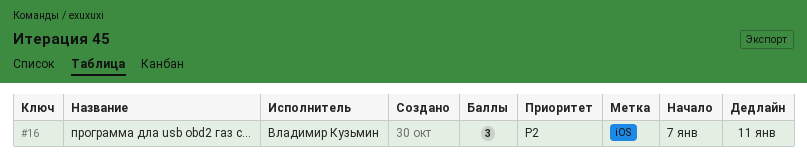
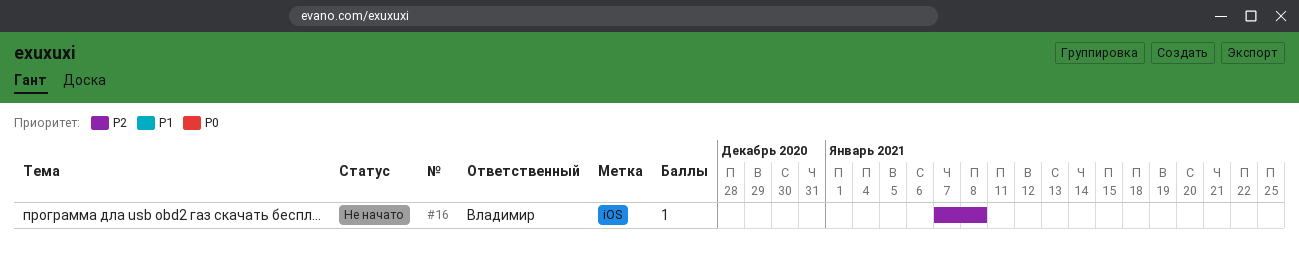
#16, estimate: 3 -> 1
#16, due: Jan 11 -> Jan 8

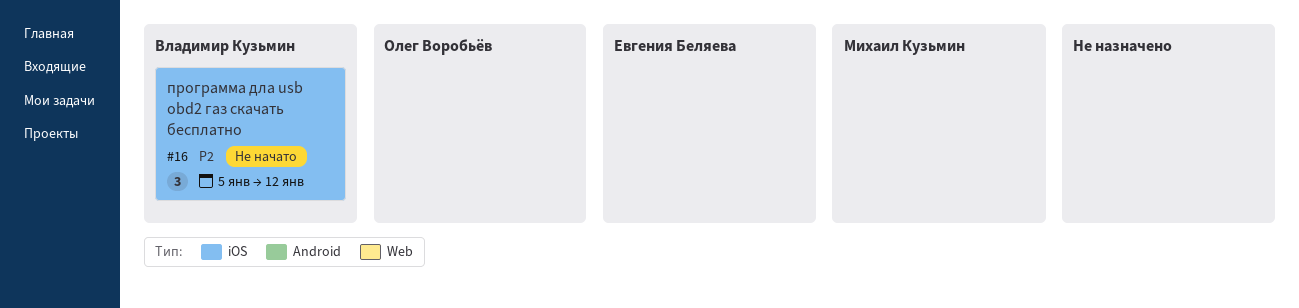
#16, estimate: 1 -> 3
#16, start: Jan 7 -> Jan 5
#16, due: Jan 8 -> Jan 12

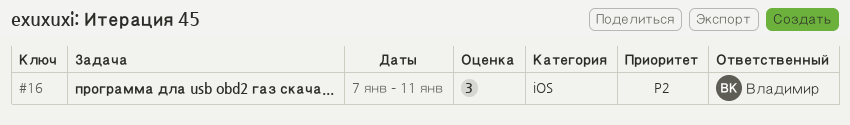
#16, start: Jan 5 -> Jan 7
#16, due: Jan 12 -> Jan 11

